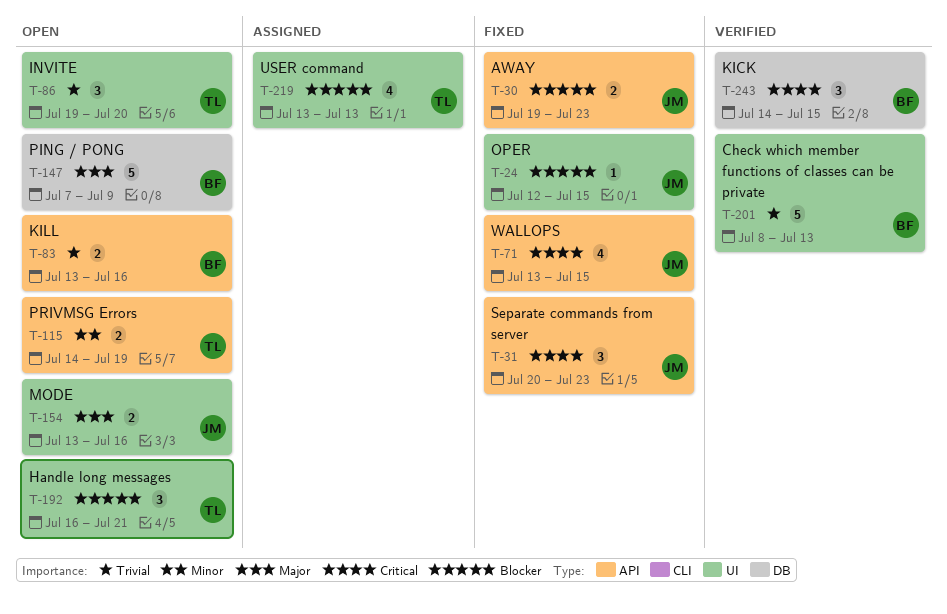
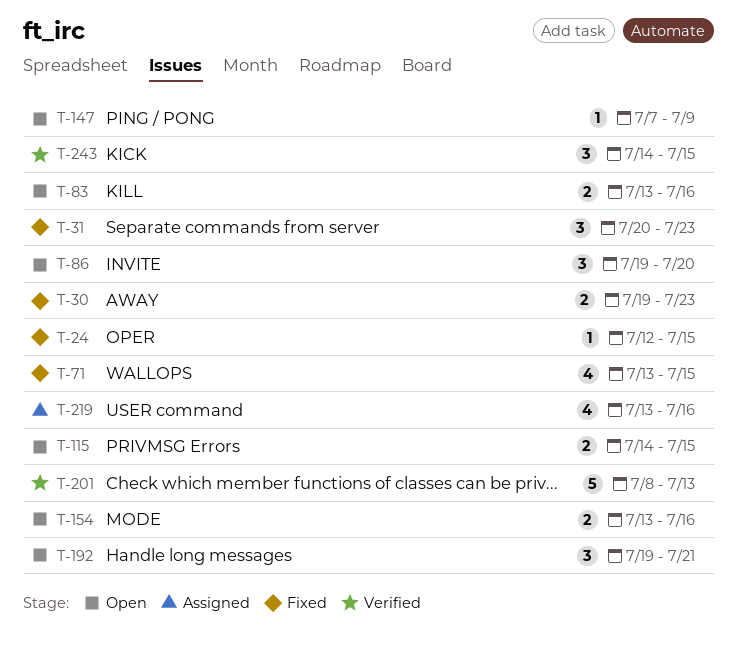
T-115, due: Jul 19 -> Jul 15
T-147, estimate: 5 -> 1
T-192, start: Jul 16 -> Jul 19
T-219, due: Jul 13 -> Jul 16

